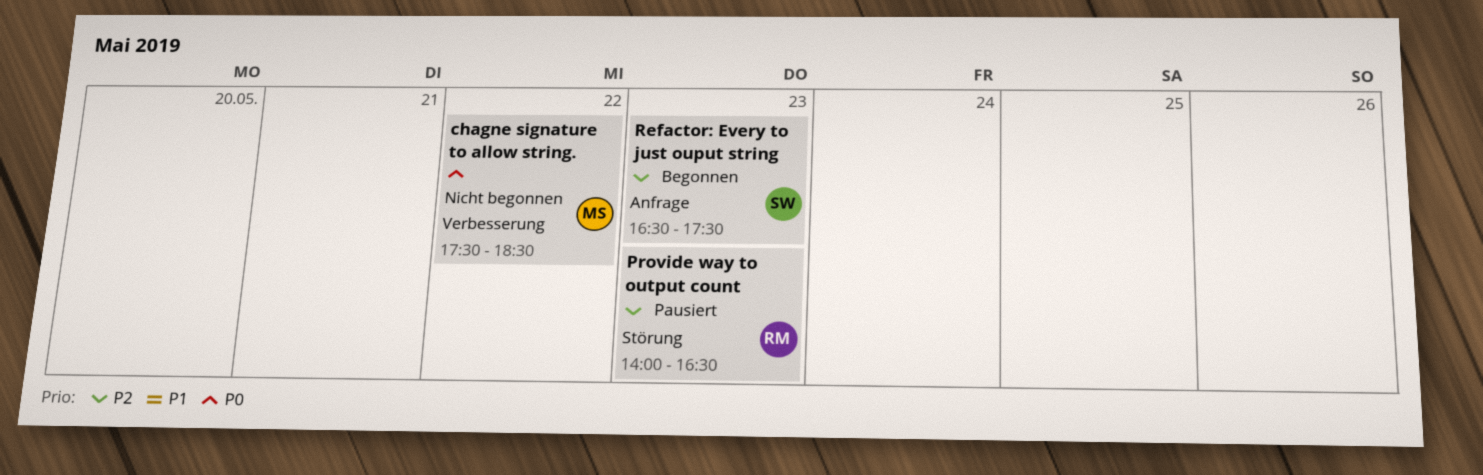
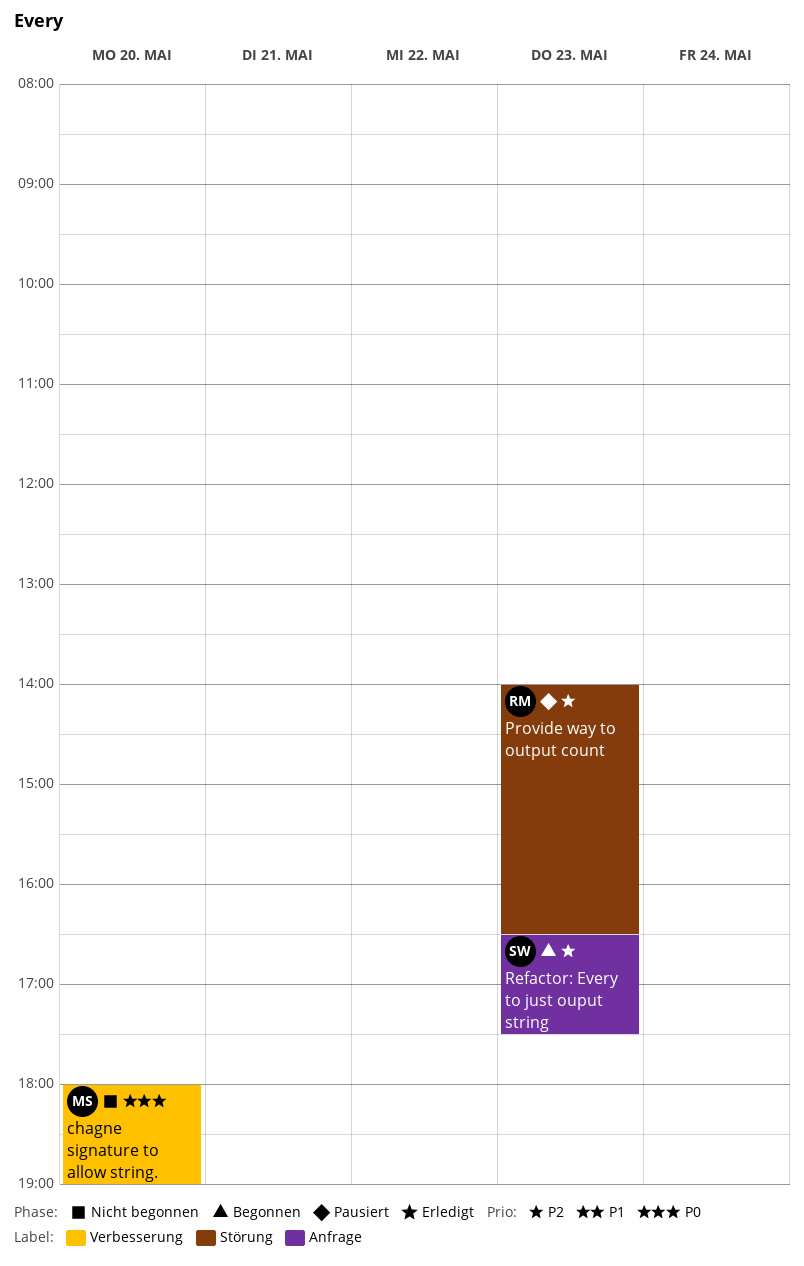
chagne signature to allow string., day: May 22 -> May 20
chagne signature to allow string., begins: 17:30 -> 18:00
chagne signature to allow string., ends: 18:30 -> 19:00

